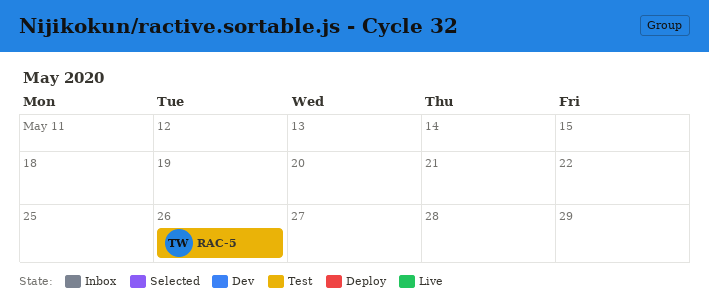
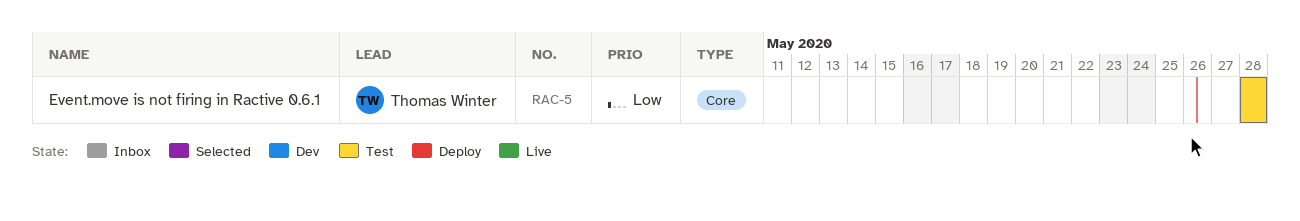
RAC-5, start: May 26 -> May 28
RAC-5, due: May 26 -> May 28

